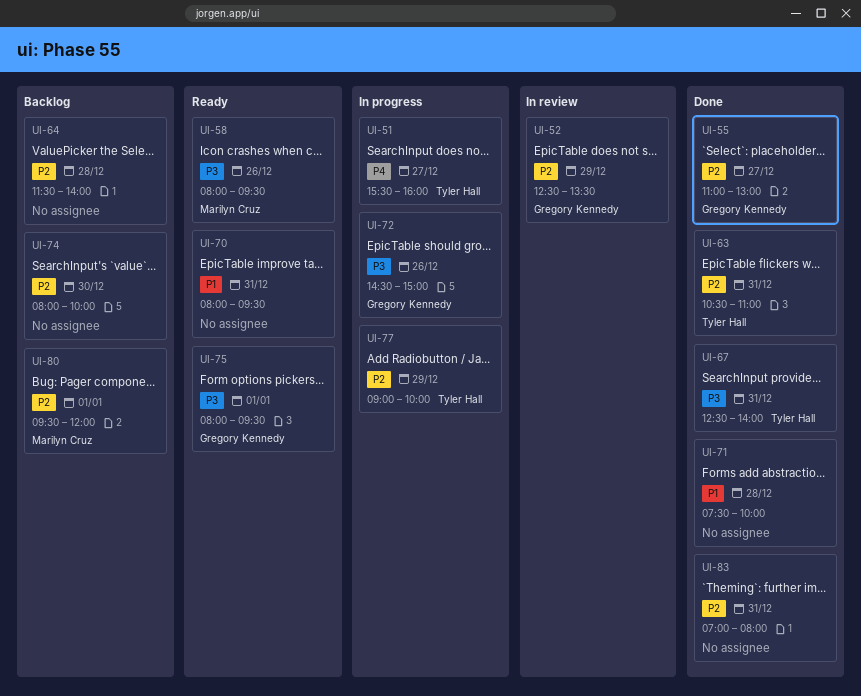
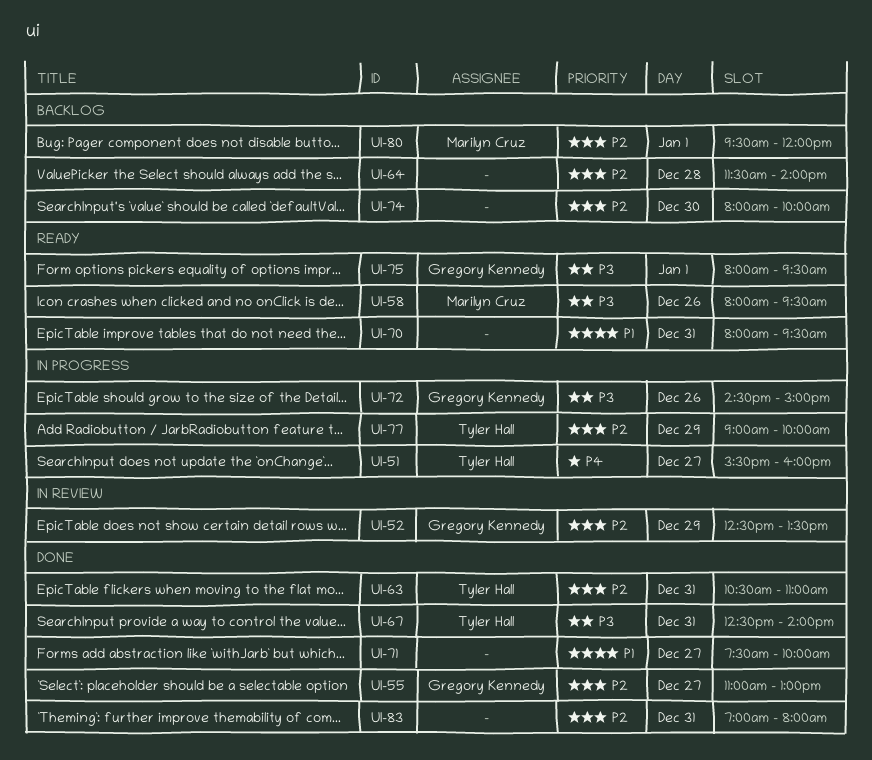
UI-71, day: Dec 28 -> Dec 27

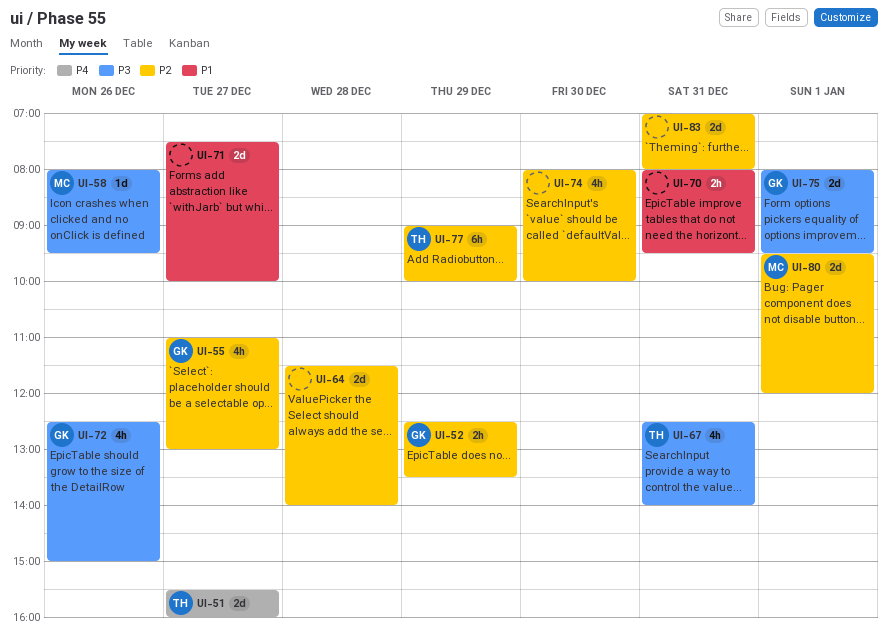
UI-63: present -> none
UI-72, begins: 14:30 -> 12:30

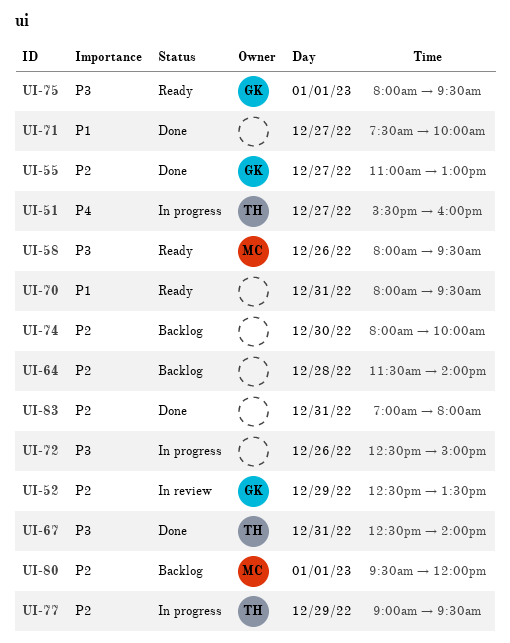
UI-72, owner: GK -> none
UI-77, ends: 10:00 -> 09:30

